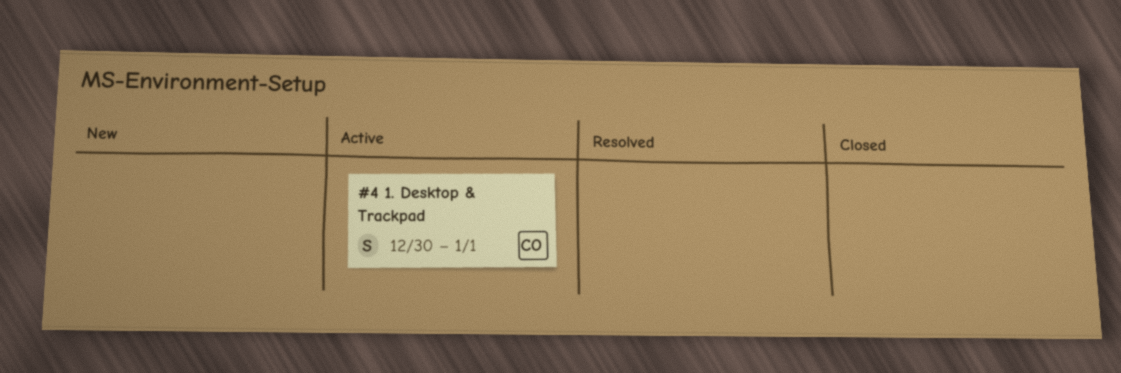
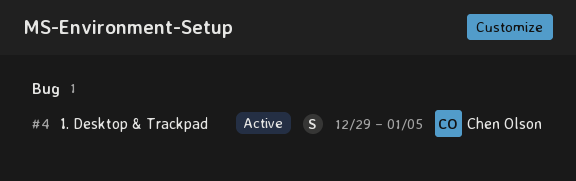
#4, start: Dec 30 -> Dec 29
#4, due: Jan 1 -> Jan 5

